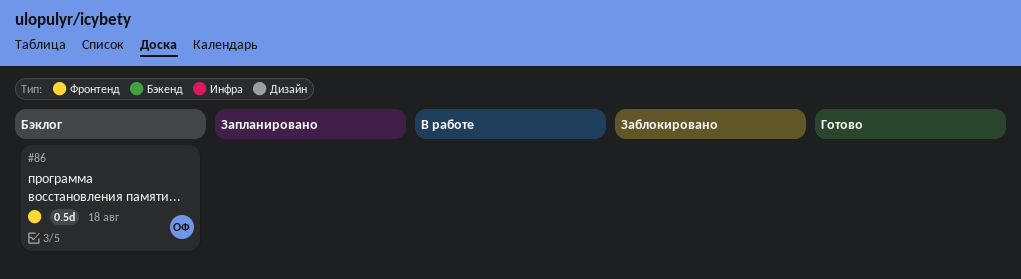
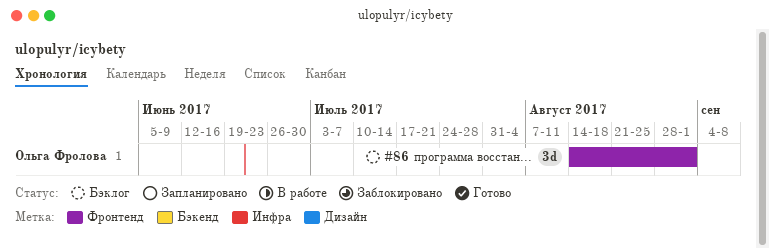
#86, estimate: 0.5d -> 3d
#86, due: Aug 18 -> Sep 1

